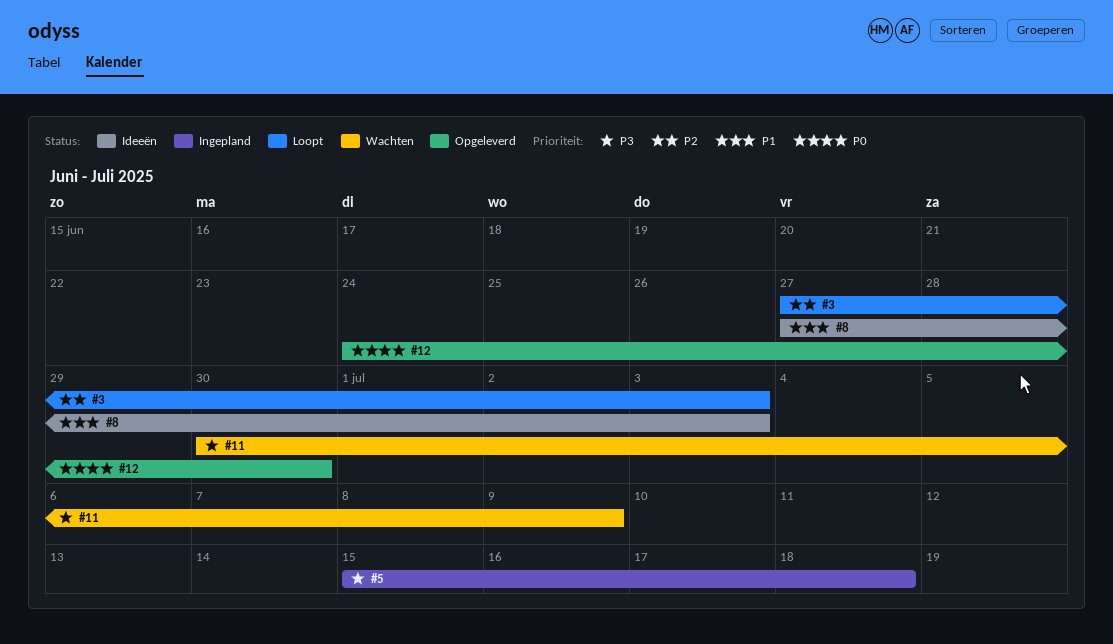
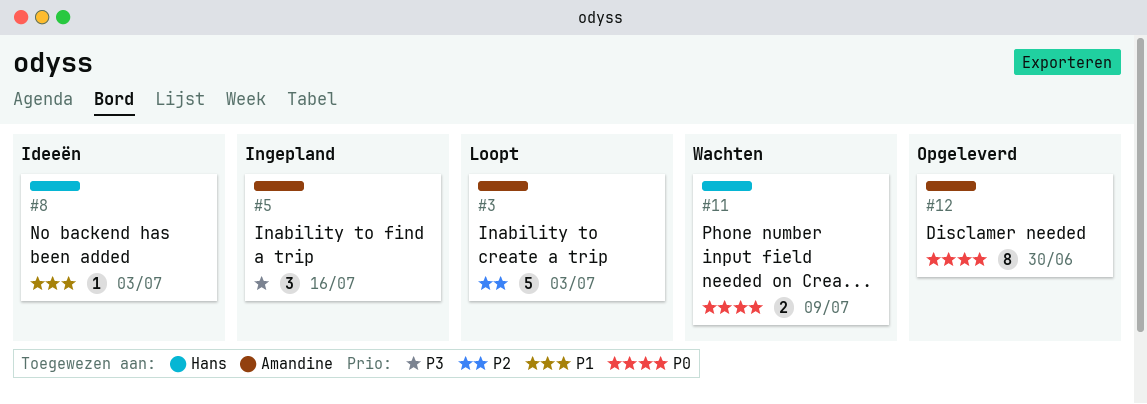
#5, due: Jul 18 -> Jul 16
#11, priority: P3 -> P0

